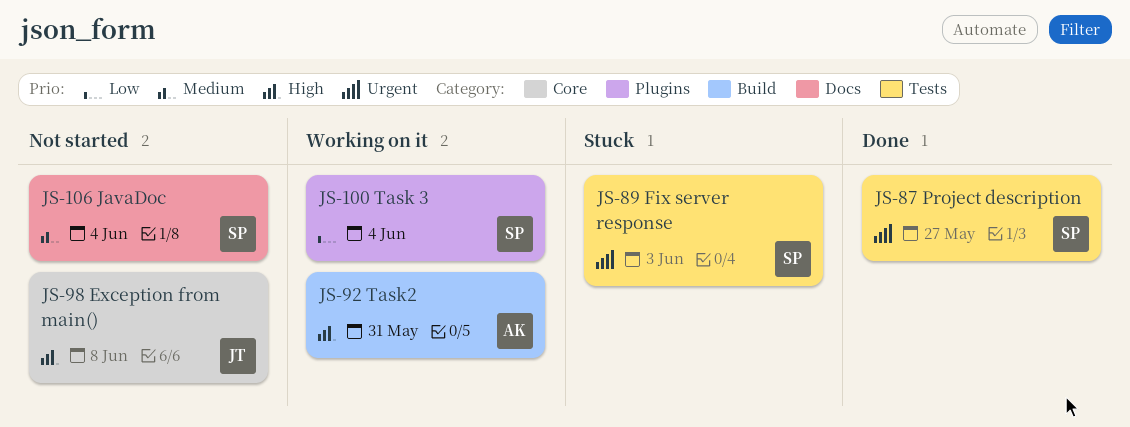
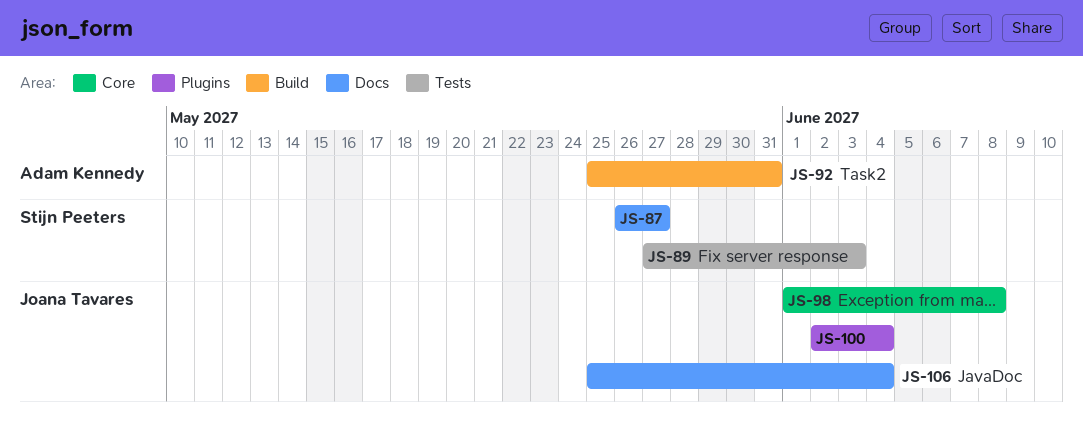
JS-87, label: Tests -> Docs
JS-100, owner: Stijn Peeters -> Joana Tavares
JS-106, owner: Stijn Peeters -> Joana Tavares

